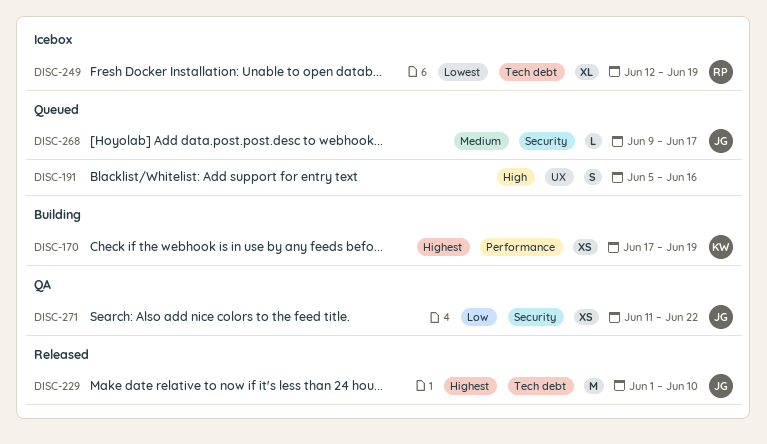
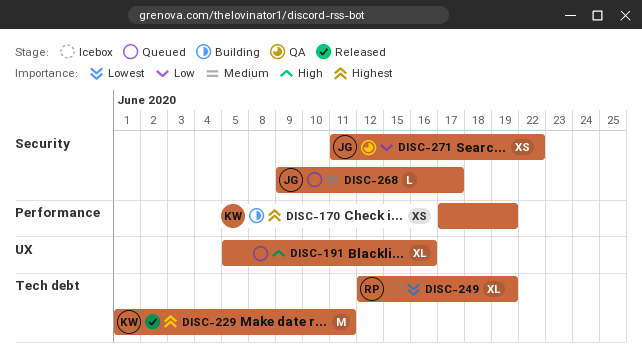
DISC-191, estimate: S -> XL
DISC-229, owner: JG -> KW
DISC-229, due: Jun 10 -> Jun 11

